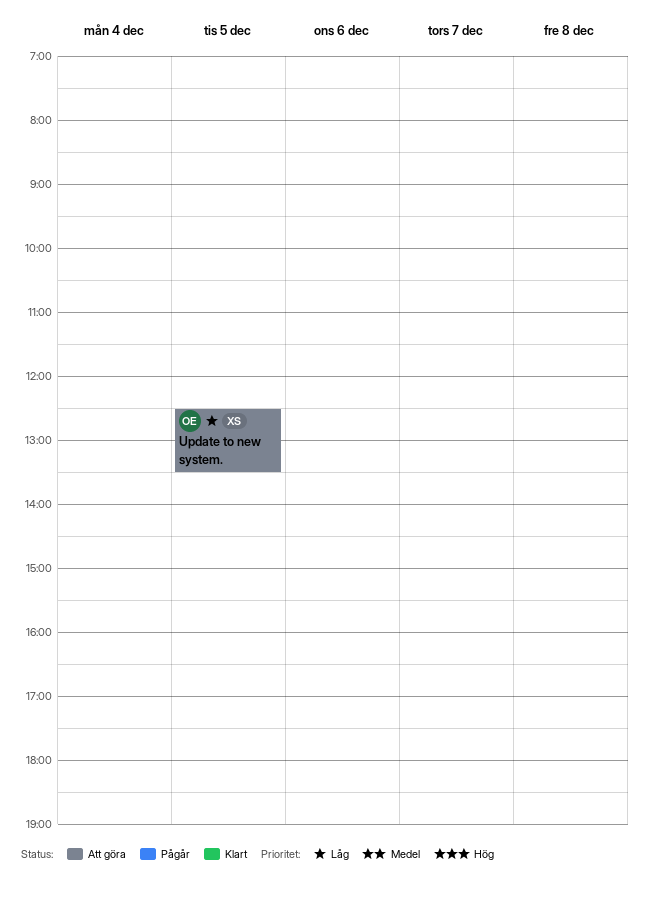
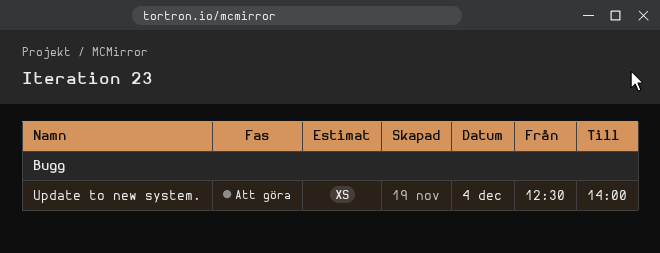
Update to new system., day: Dec 5 -> Dec 4
Update to new system., ends: 13:30 -> 14:00

